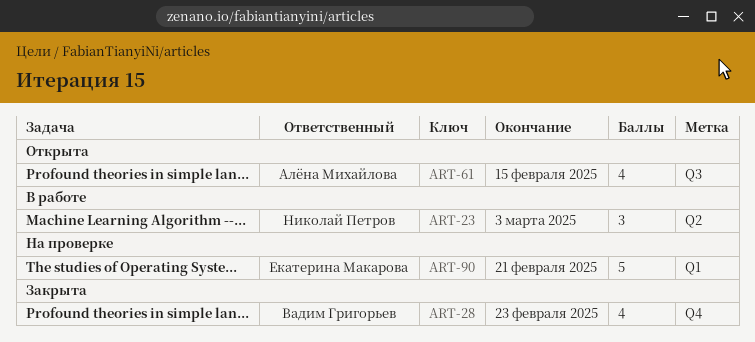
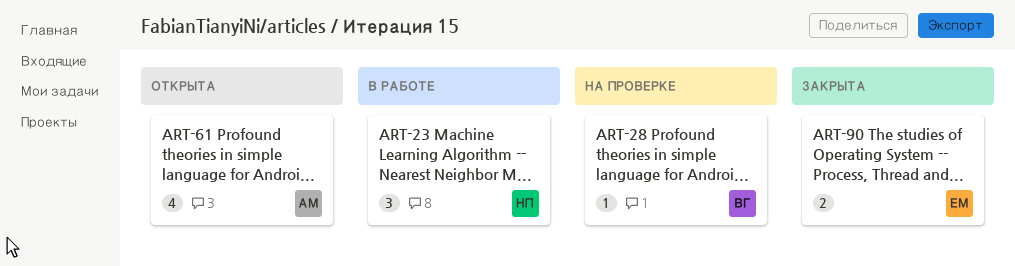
ART-28, status: Закрыта -> На проверке
ART-28, estimate: 4 -> 1
ART-90, status: На проверке -> Закрыта
ART-90, estimate: 5 -> 2

